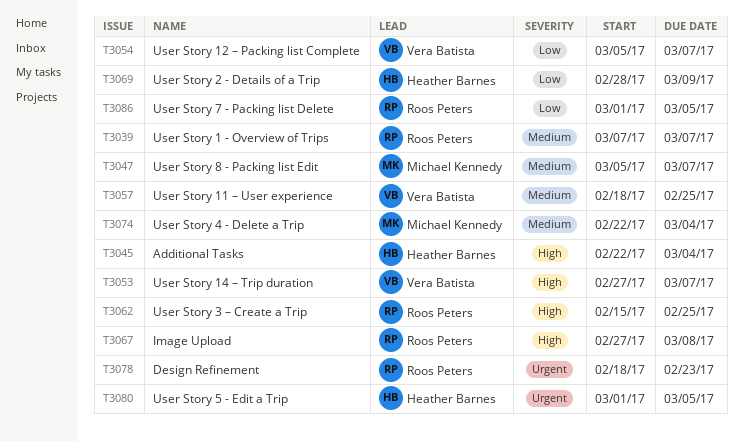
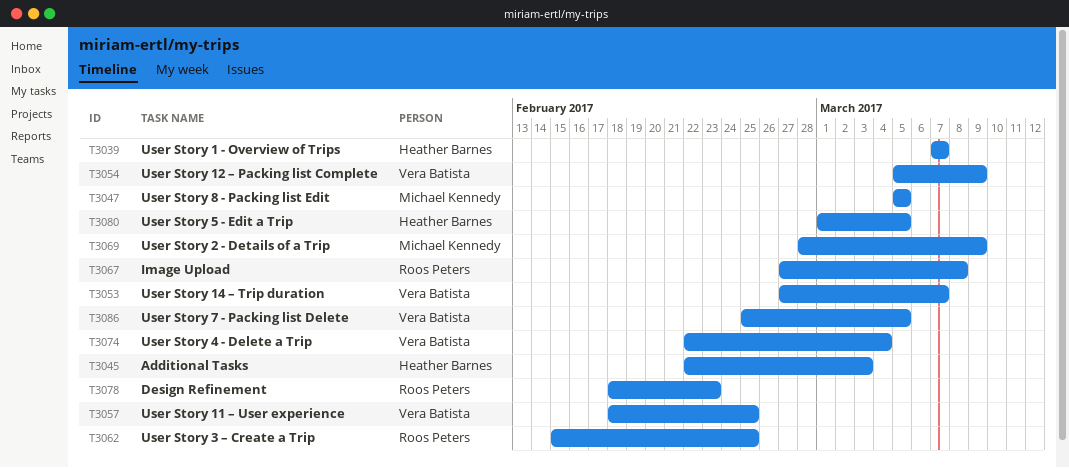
T3039, owner: Roos Peters -> Heather Barnes
T3045, due: Mar 4 -> Mar 3
T3047, due: Mar 7 -> Mar 5
T3054, due: Mar 7 -> Mar 9
T3069, owner: Heather Barnes -> Michael Kennedy
T3074, owner: Michael Kennedy -> Vera Batista
T3086, owner: Roos Peters -> Vera Batista
T3086, start: Mar 1 -> Feb 25

